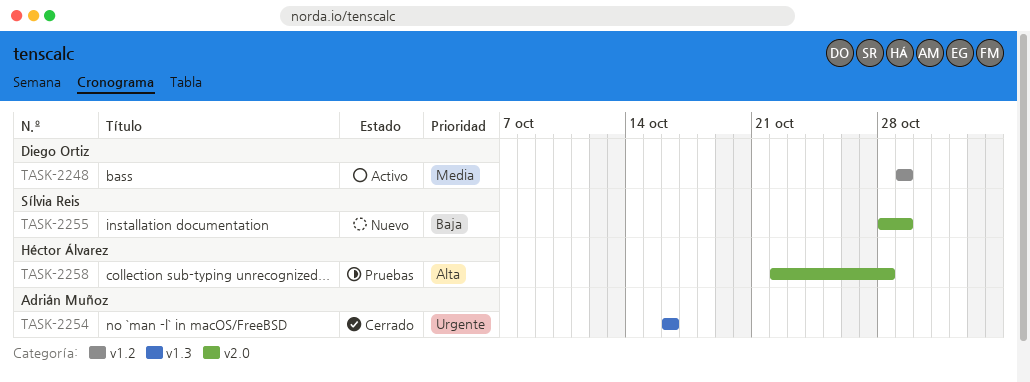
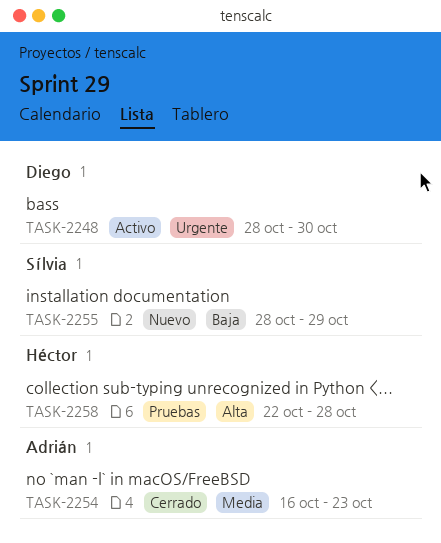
TASK-2248, priority: Media -> Urgente
TASK-2248, start: Oct 29 -> Oct 28
TASK-2248, due: Oct 29 -> Oct 30
TASK-2254, priority: Urgente -> Media
TASK-2254, due: Oct 16 -> Oct 23

